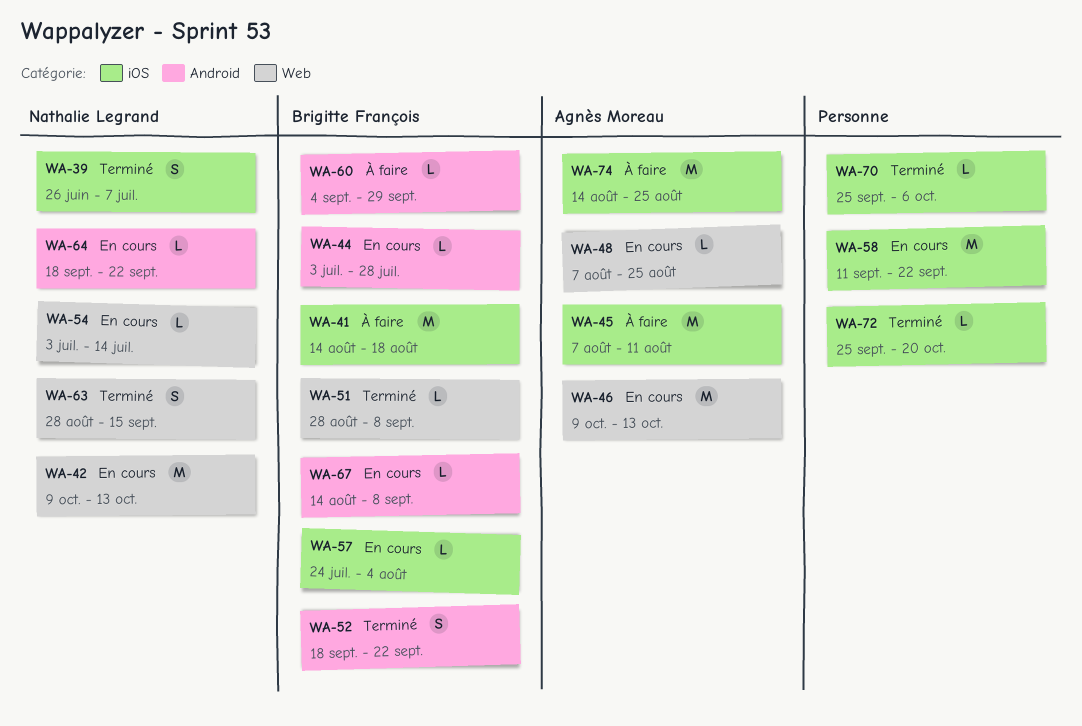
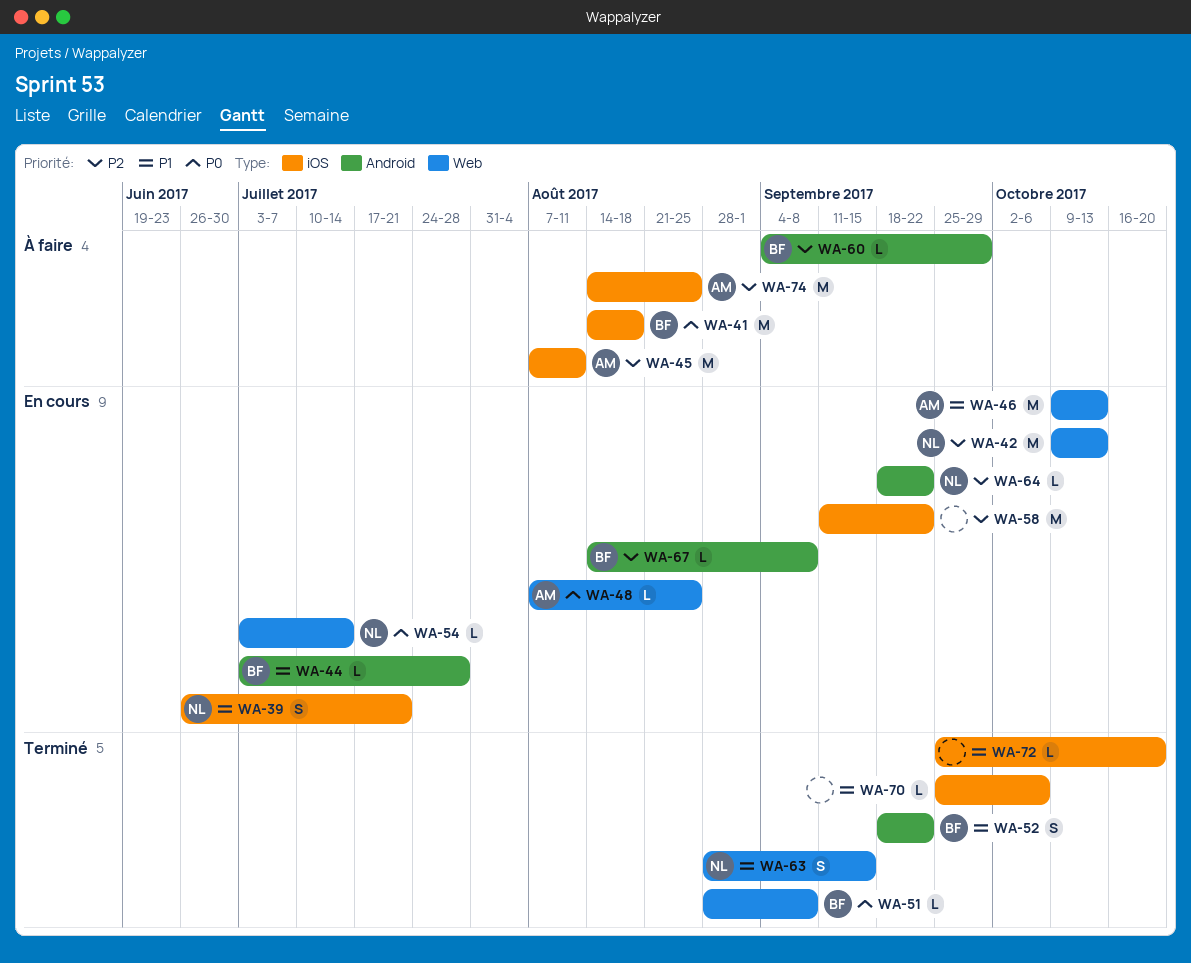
WA-39, status: Terminé -> En cours
WA-39, due: Jul 7 -> Jul 21
WA-57: present -> none

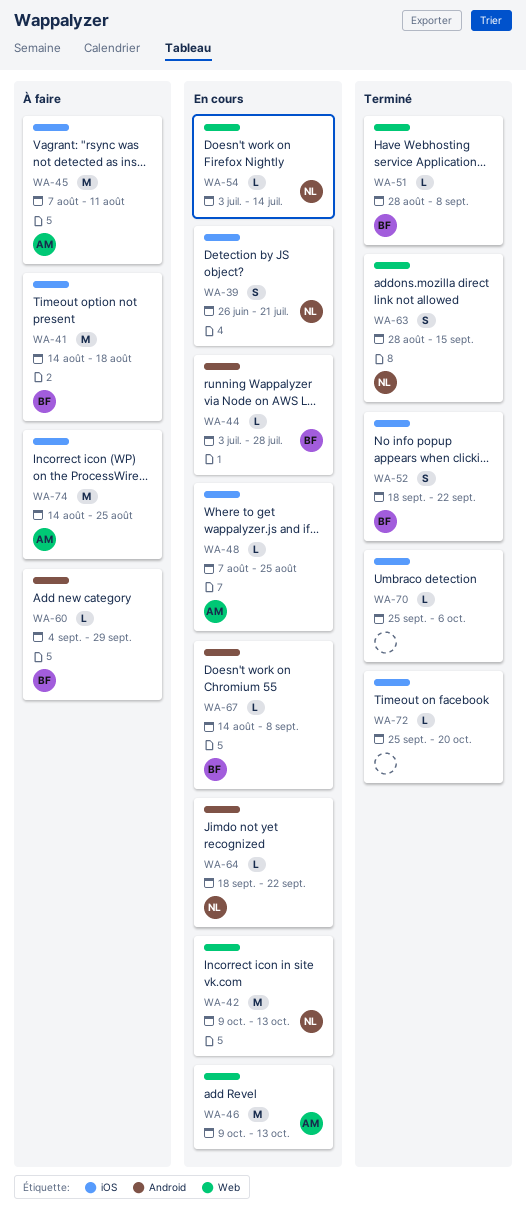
WA-48, label: Web -> iOS
WA-52, label: Android -> iOS
WA-58: present -> none

